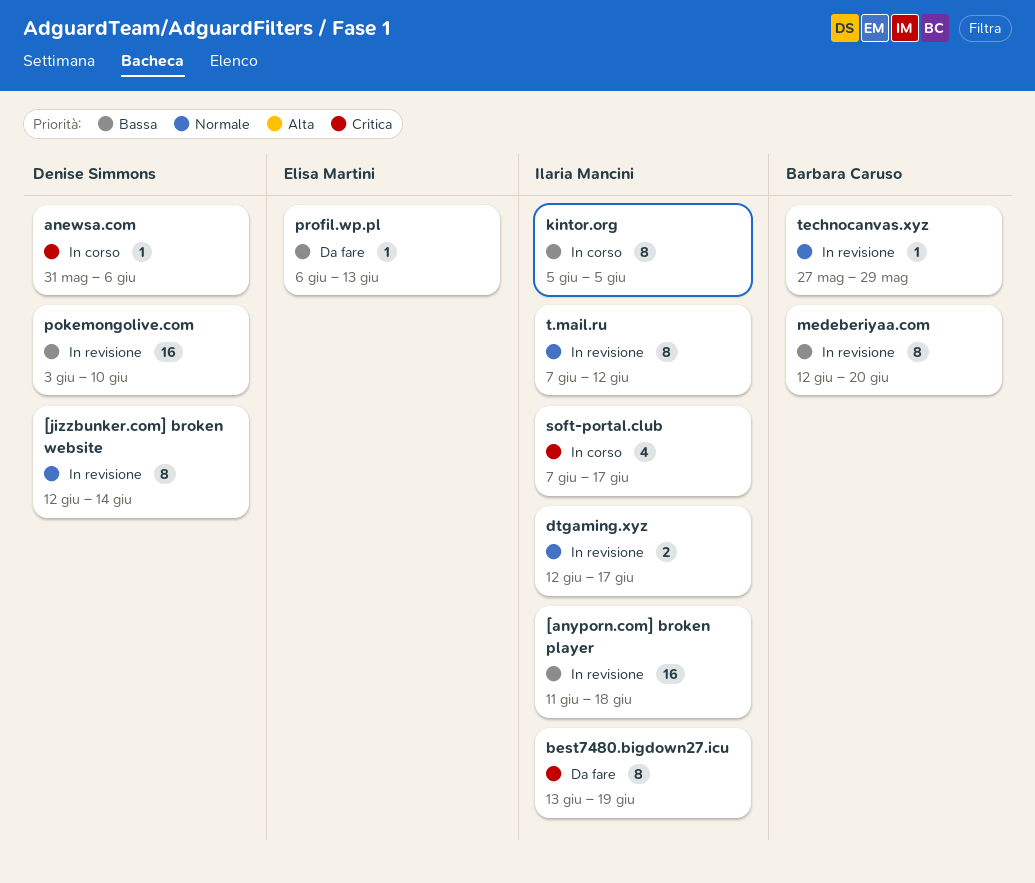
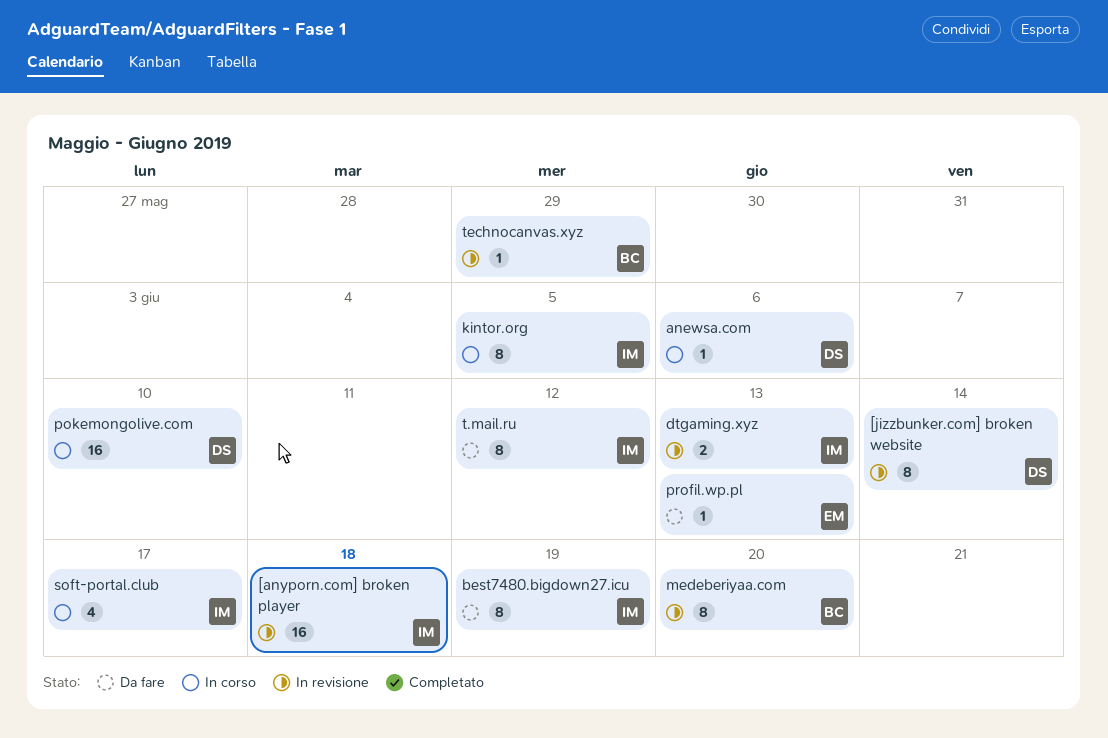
dtgaming.xyz, due: Jun 17 -> Jun 13
pokemongolive.com, status: In revisione -> In corso
t.mail.ru, status: In revisione -> Da fare

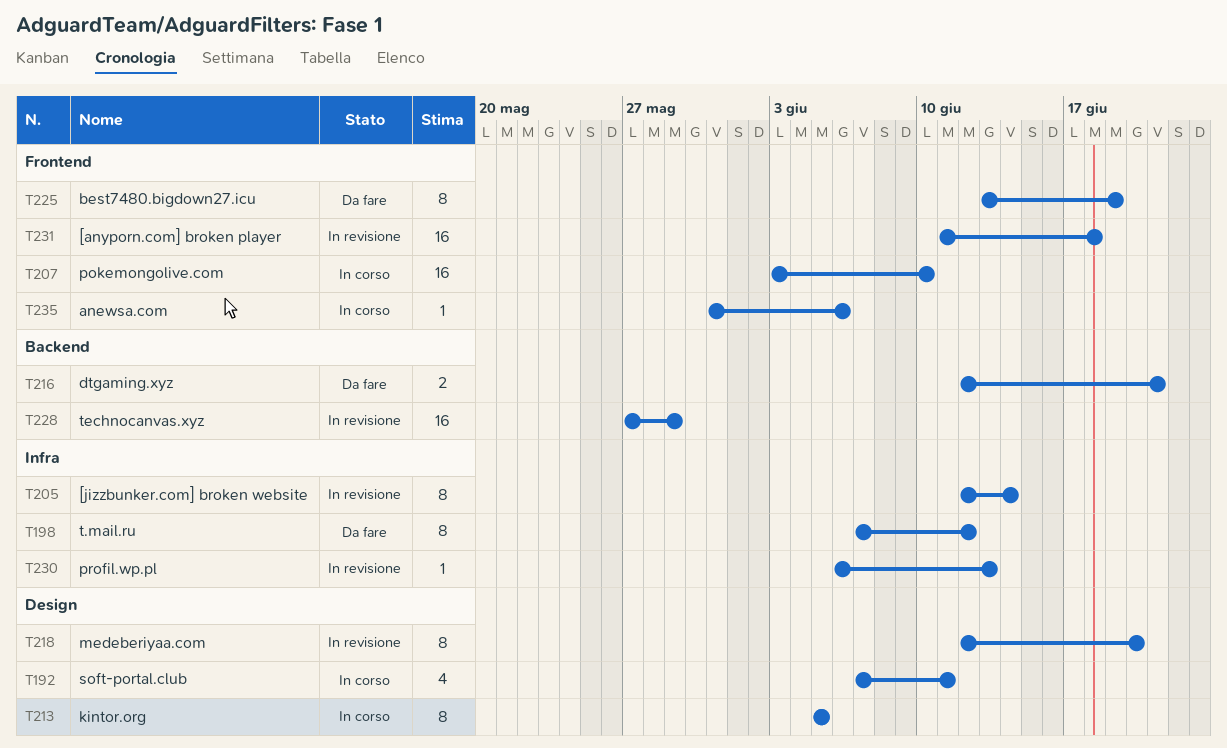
dtgaming.xyz, status: In revisione -> Da fare
dtgaming.xyz, due: Jun 13 -> Jun 21
profil.wp.pl, status: Da fare -> In revisione
soft-portal.club, due: Jun 17 -> Jun 11
technocanvas.xyz, estimate: 1 -> 16

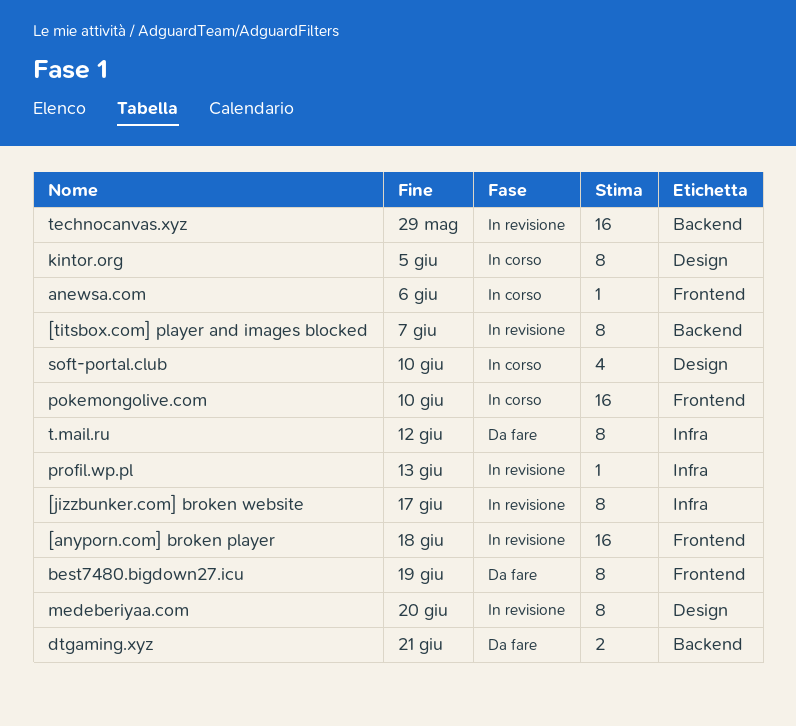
[jizzbunker.com] broken website, due: Jun 14 -> Jun 17
[titsbox.com] player and images blocked: none -> present
soft-portal.club, due: Jun 11 -> Jun 10

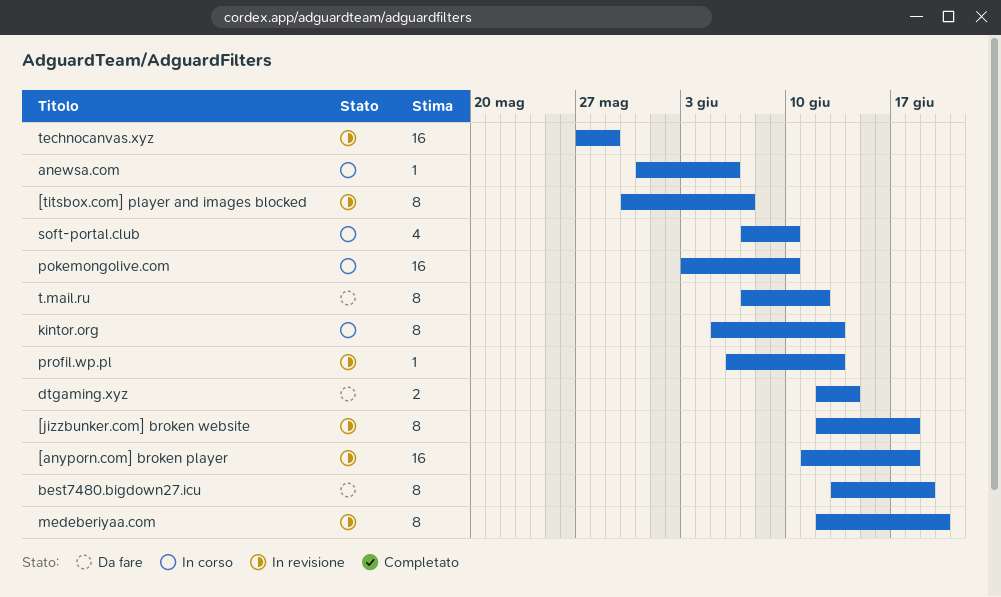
[jizzbunker.com] broken website, due: Jun 17 -> Jun 18
dtgaming.xyz, due: Jun 21 -> Jun 14
kintor.org, due: Jun 5 -> Jun 13

